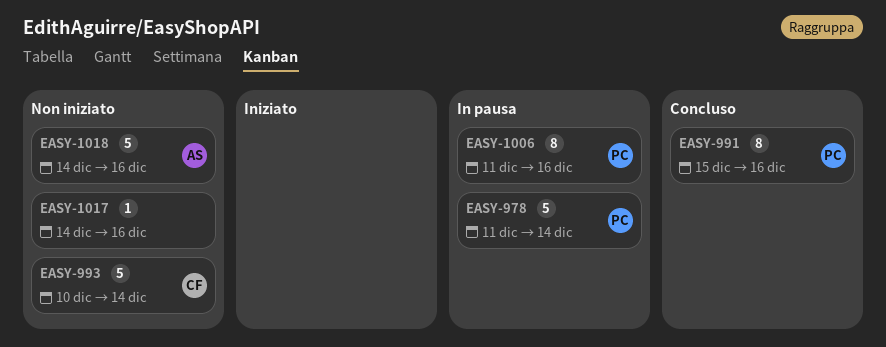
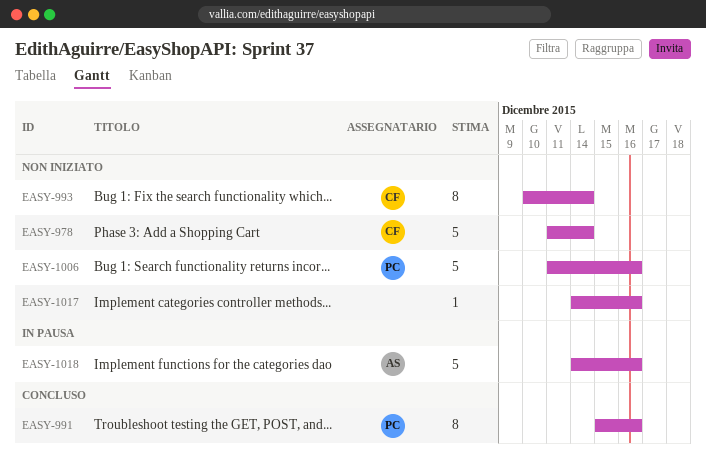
EASY-978, status: In pausa -> Non iniziato
EASY-978, owner: PC -> CF
EASY-993, estimate: 5 -> 8
EASY-1006, status: In pausa -> Non iniziato
EASY-1006, estimate: 8 -> 5
EASY-1018, status: Non iniziato -> In pausa

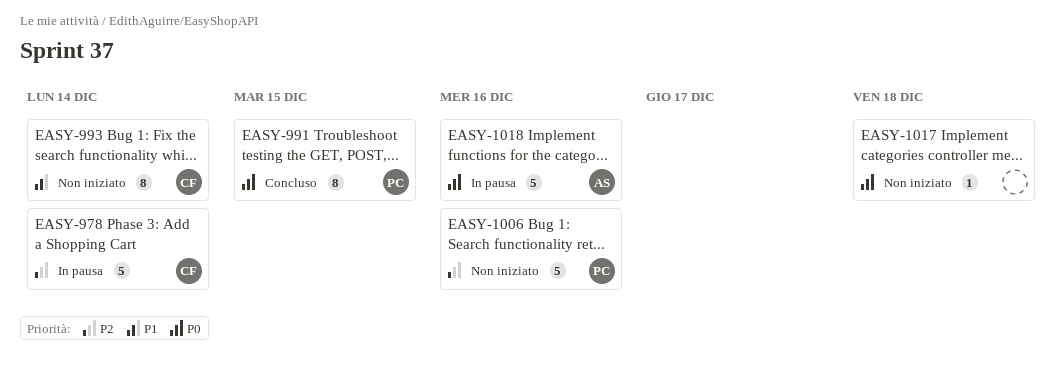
EASY-978, status: Non iniziato -> In pausa
EASY-991, due: Dec 16 -> Dec 15
EASY-1017, due: Dec 16 -> Dec 18

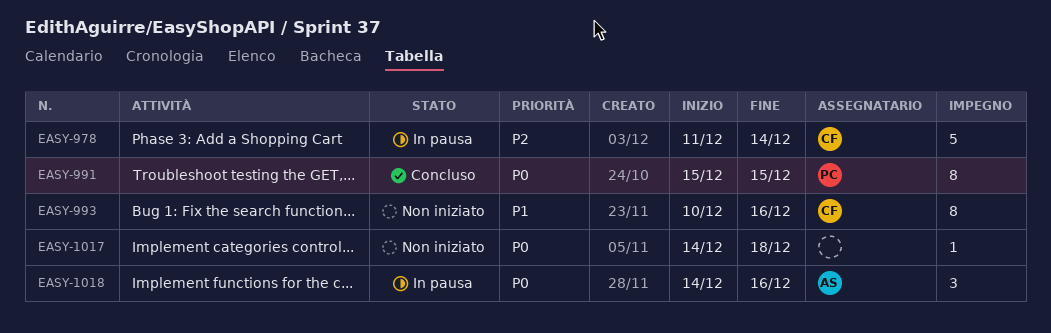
EASY-993, due: Dec 14 -> Dec 16
EASY-1006: present -> none
EASY-1018, estimate: 5 -> 3

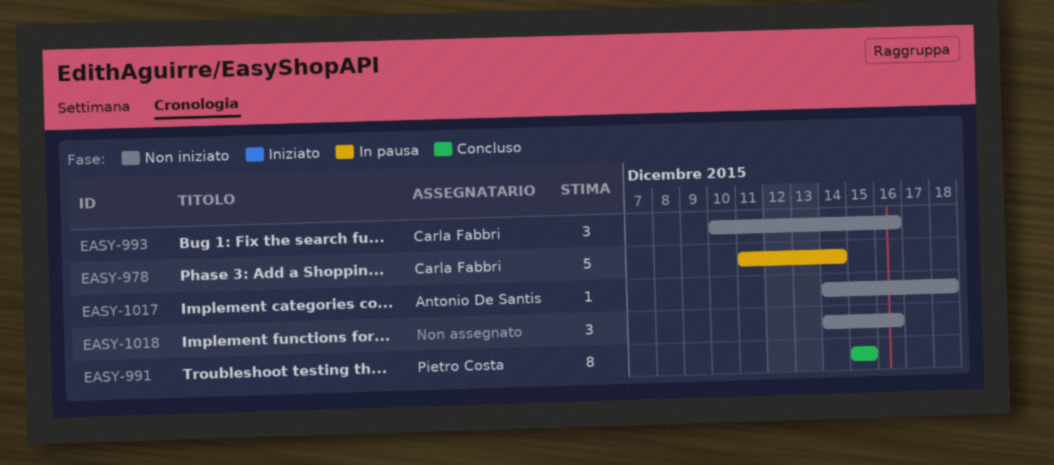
EASY-993, estimate: 8 -> 3
EASY-1017, owner: none -> Antonio De Santis
EASY-1018, status: In pausa -> Non iniziato
EASY-1018, owner: Antonio De Santis -> none

